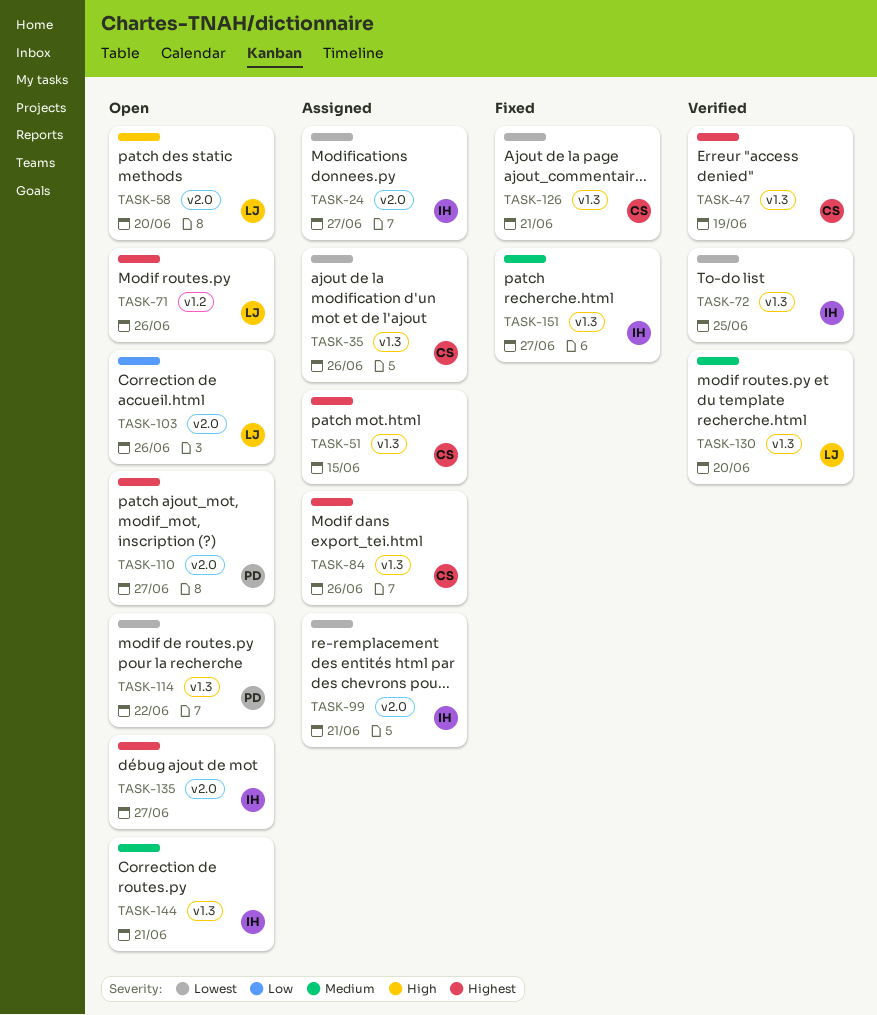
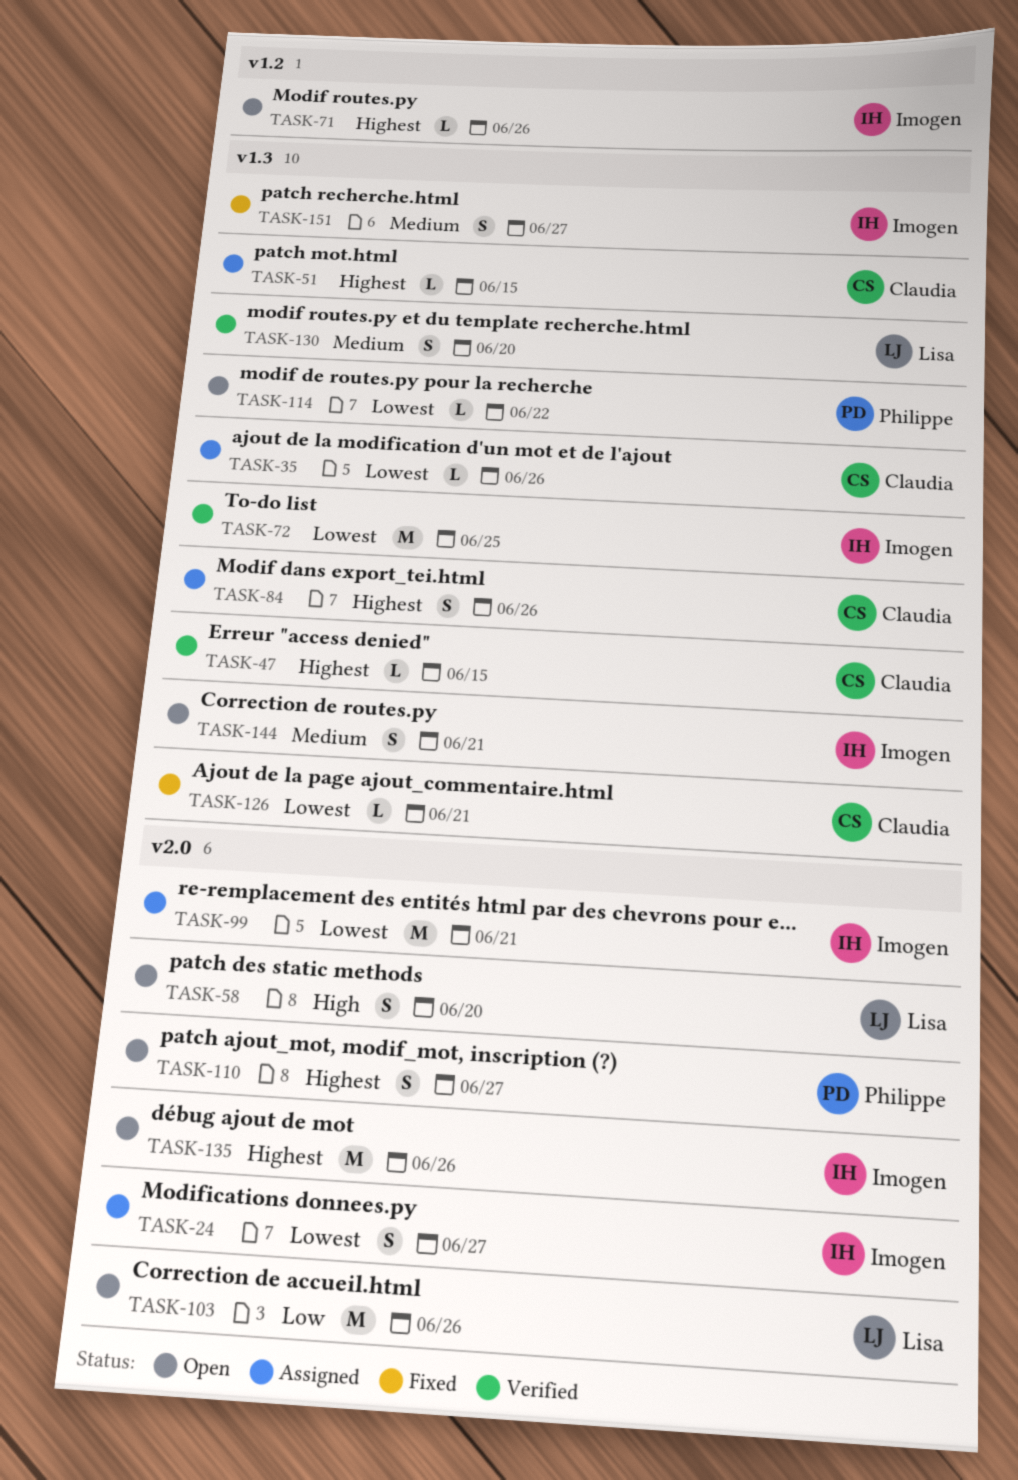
TASK-47, due: Jun 19 -> Jun 15
TASK-71, owner: Lisa -> Imogen
TASK-135, due: Jun 27 -> Jun 26

